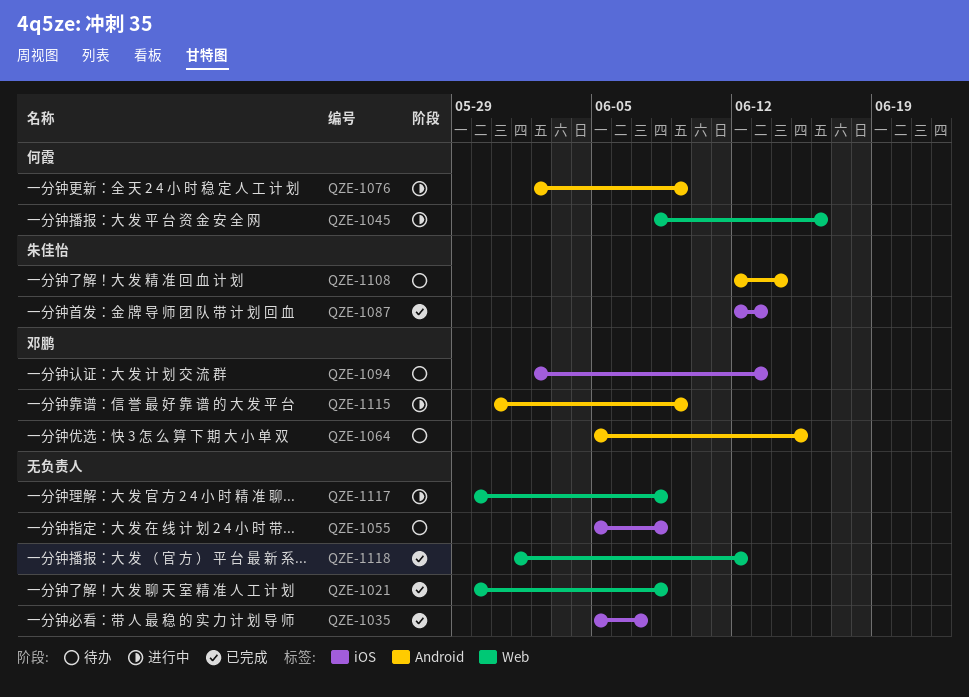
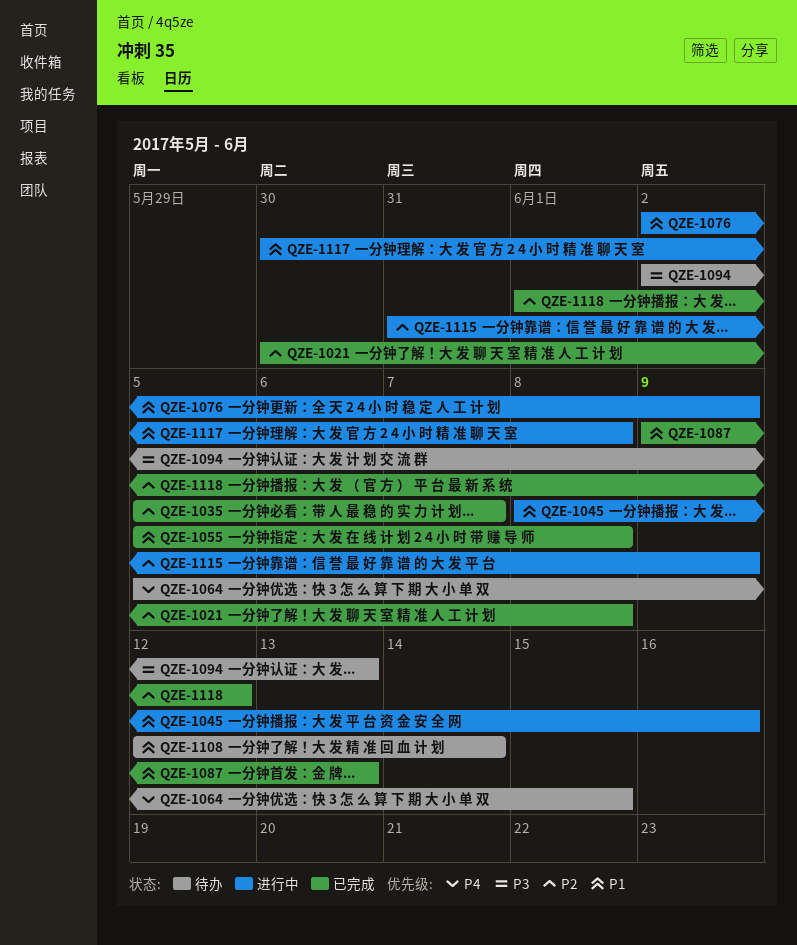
QZE-1055, status: 待办 -> 已完成
QZE-1087, start: Jun 12 -> Jun 9

